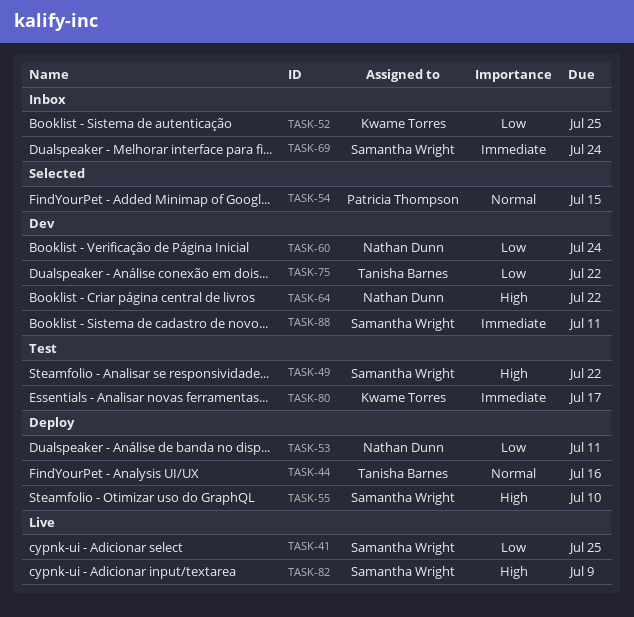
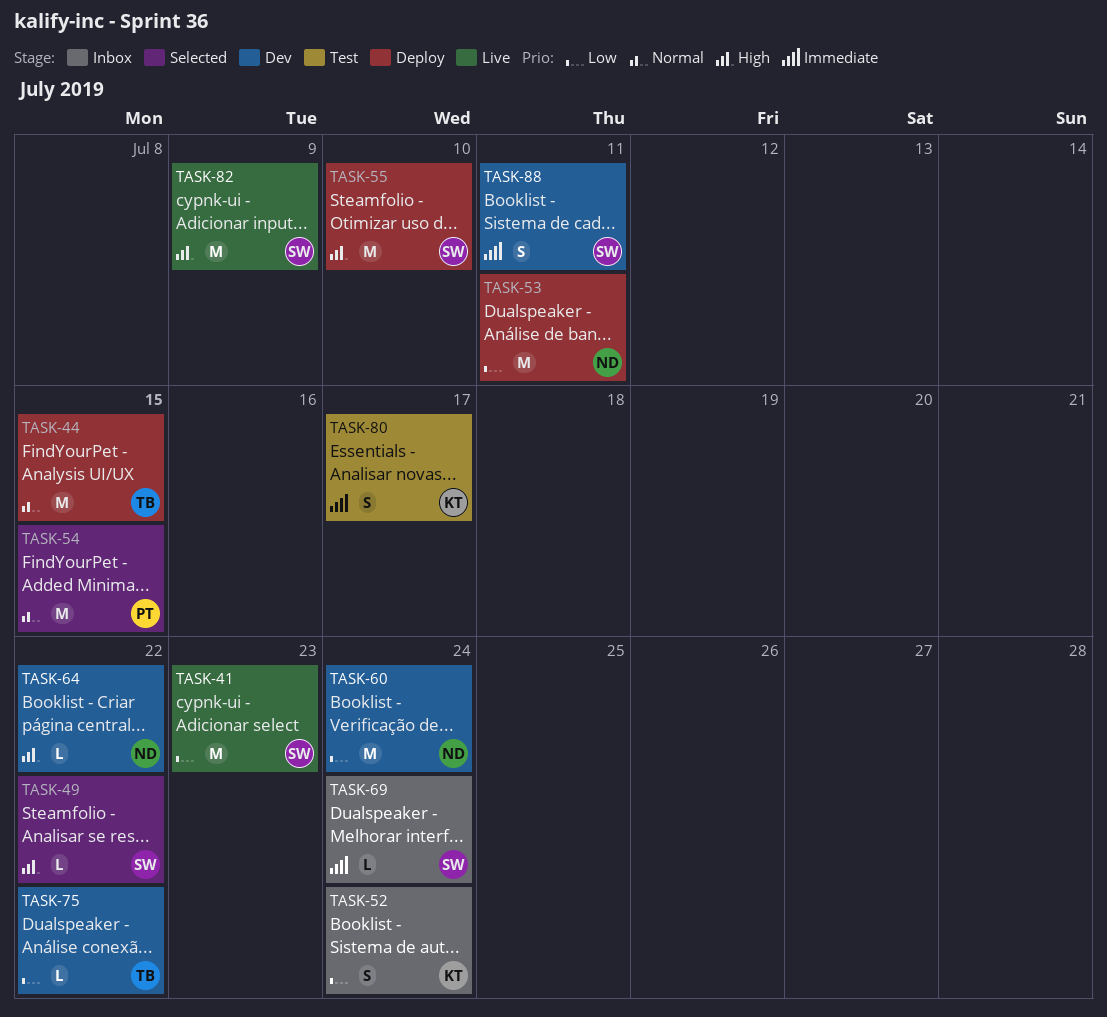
TASK-41, due: Jul 25 -> Jul 23
TASK-44, due: Jul 16 -> Jul 15
TASK-49, status: Test -> Selected
TASK-52, due: Jul 25 -> Jul 24

